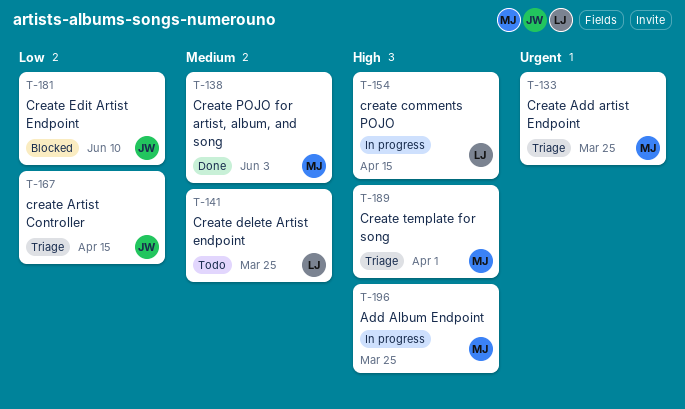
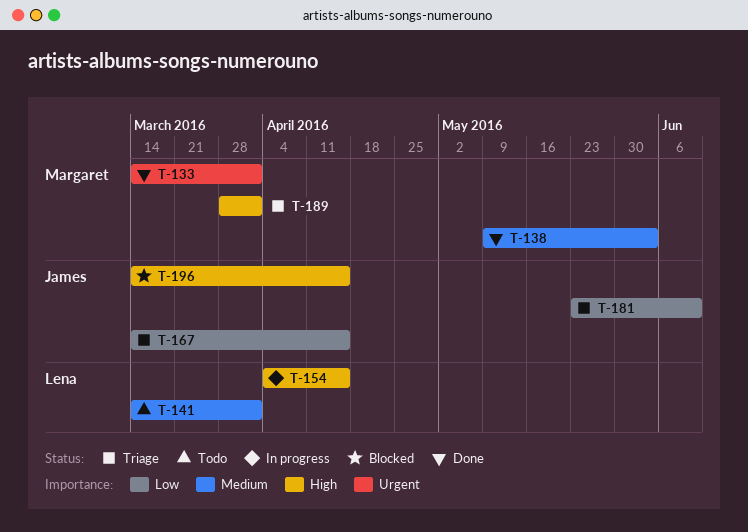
T-133, status: Triage -> Done
T-133, due: Mar 25 -> Apr 1
T-141, due: Mar 25 -> Apr 1
T-181, status: Blocked -> Triage
T-196, status: In progress -> Blocked
T-196, owner: Margaret -> James
T-196, due: Mar 25 -> Apr 15

